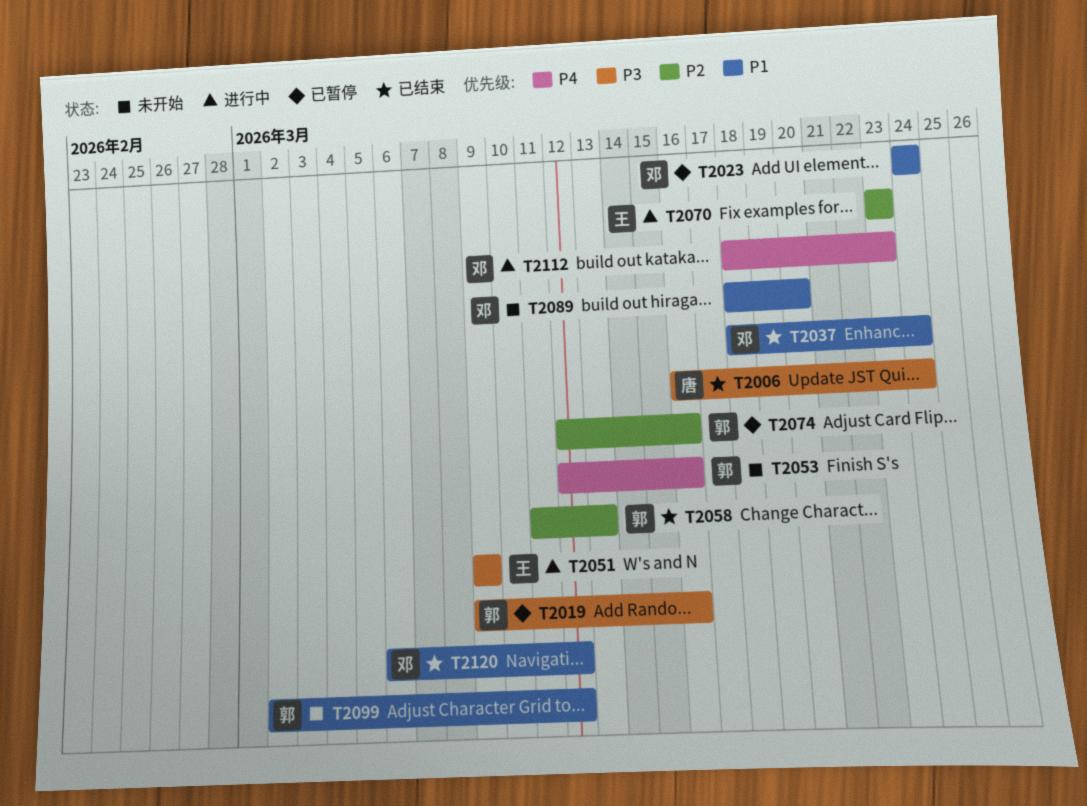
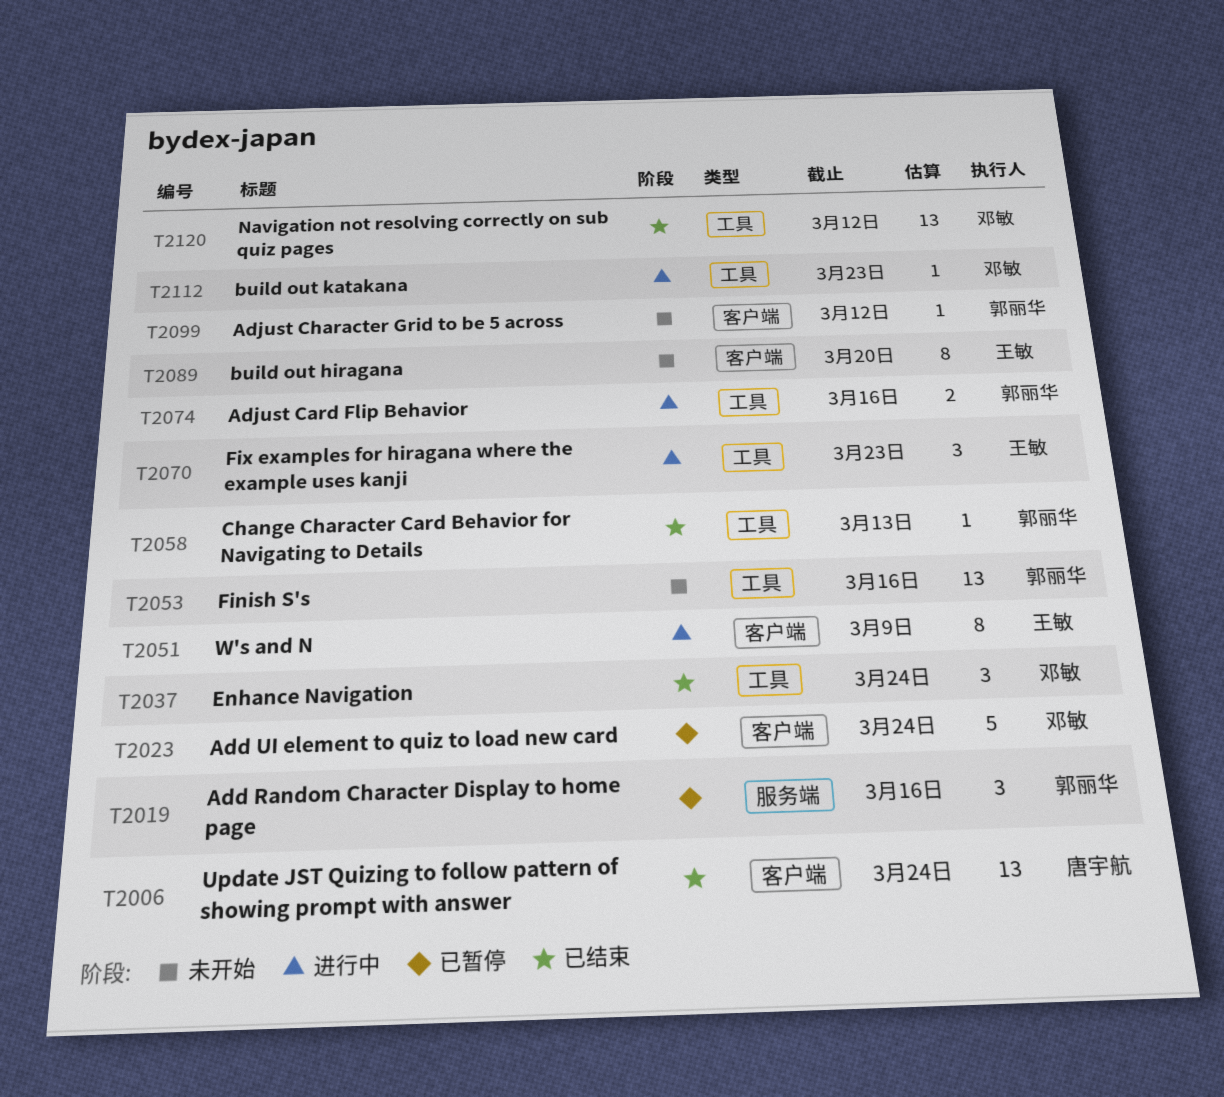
T2074, status: 已暂停 -> 进行中
T2089, owner: 邓敏 -> 王敏

